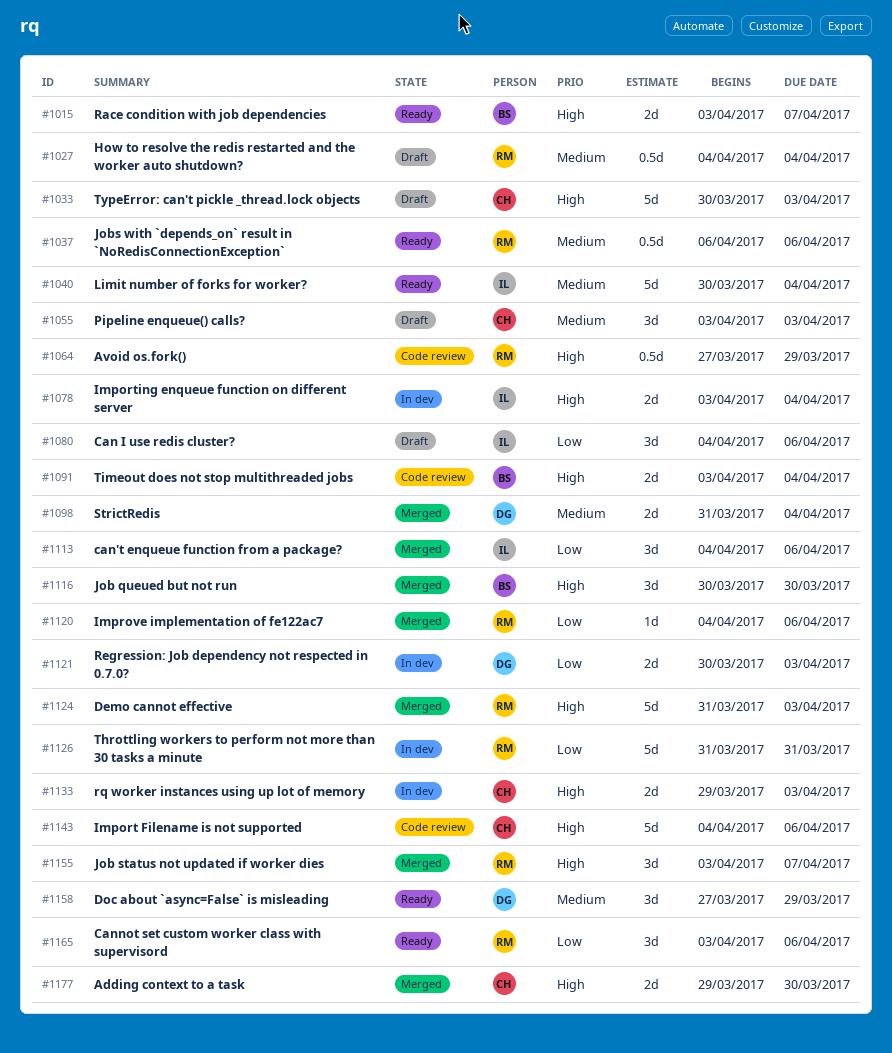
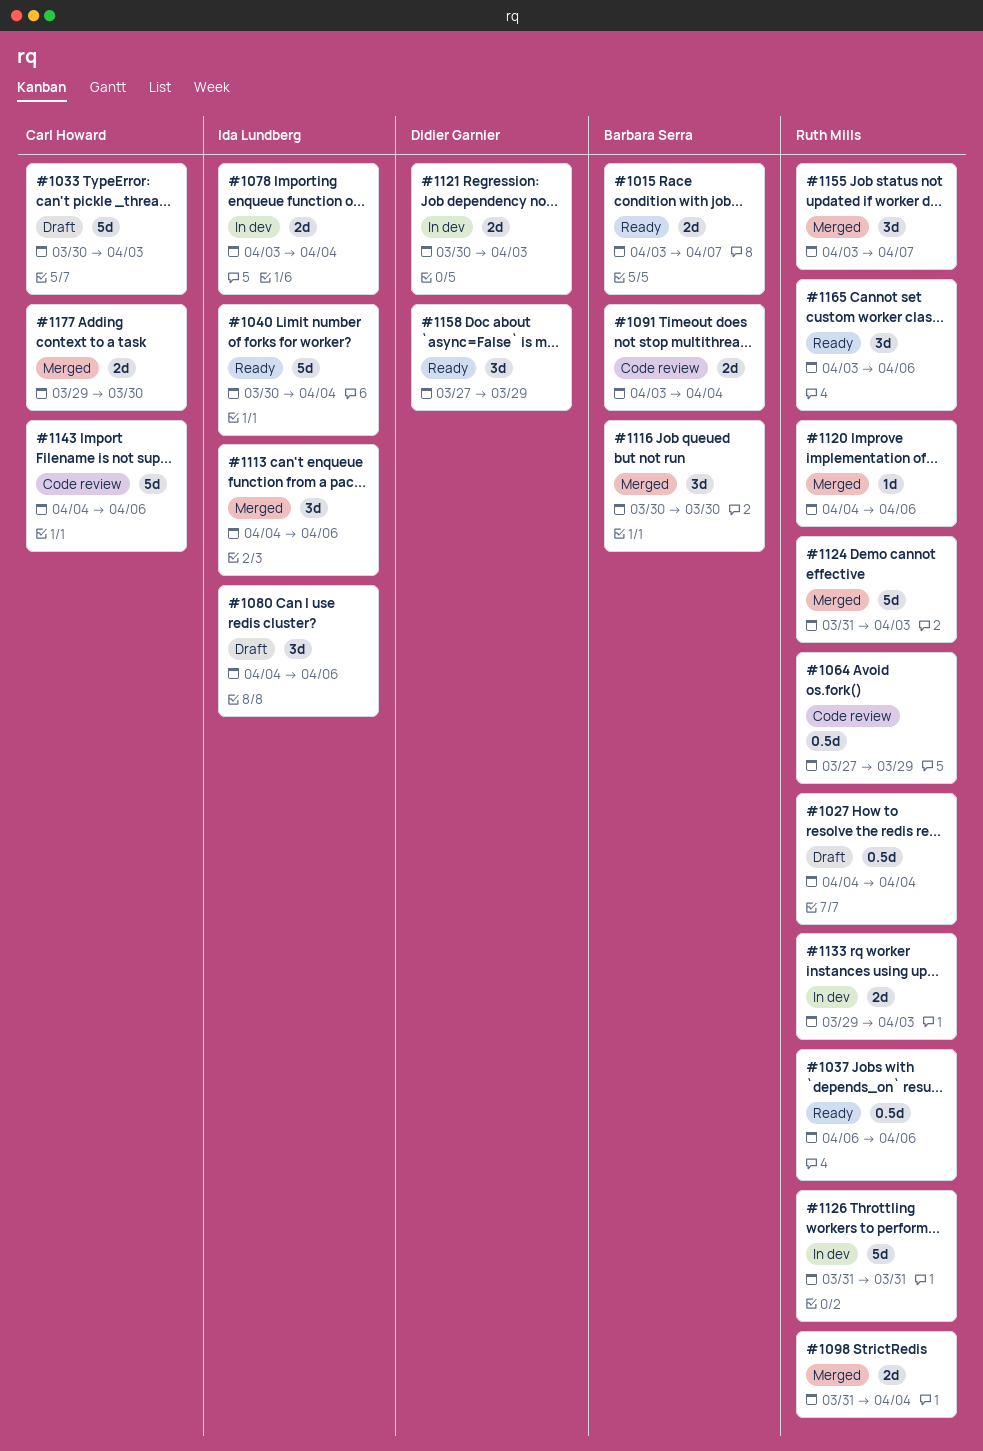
#1055: present -> none
#1098, owner: Didier Garnier -> Ruth Mills
#1133, owner: Carl Howard -> Ruth Mills

